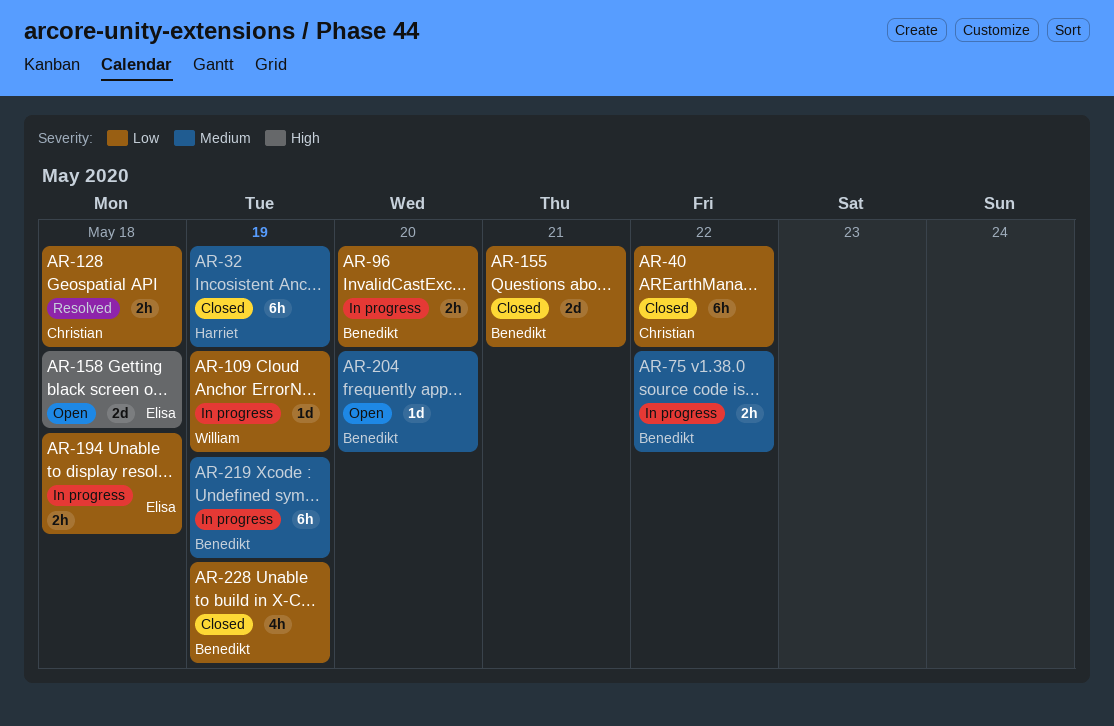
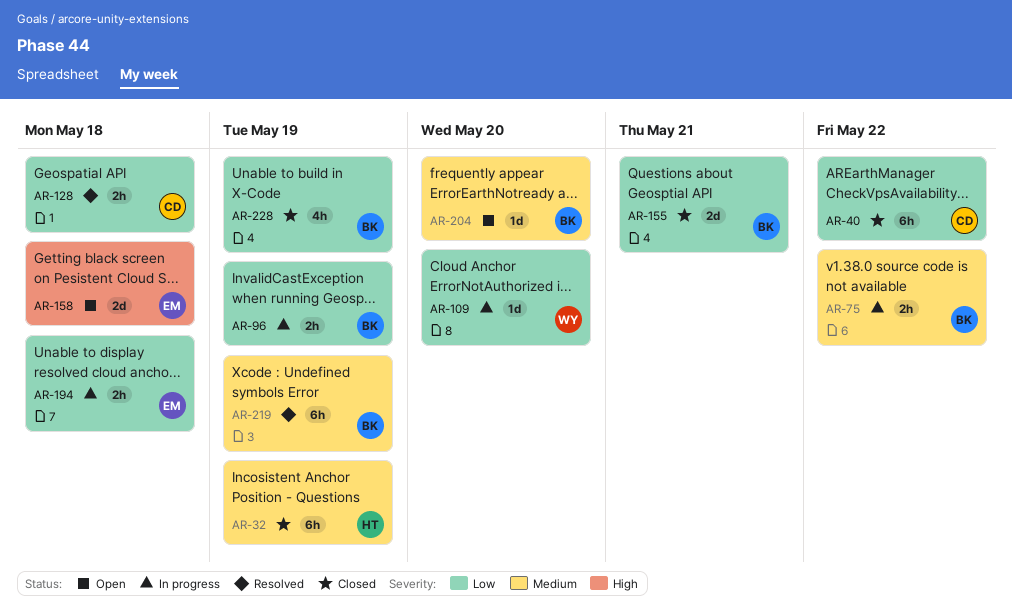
AR-96, due: May 20 -> May 19
AR-109, due: May 19 -> May 20
AR-219, status: In progress -> Resolved

